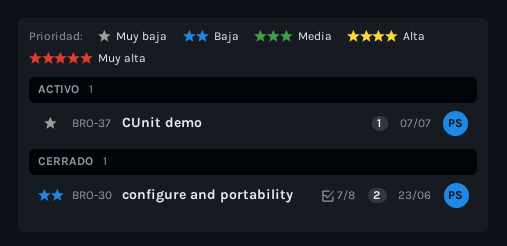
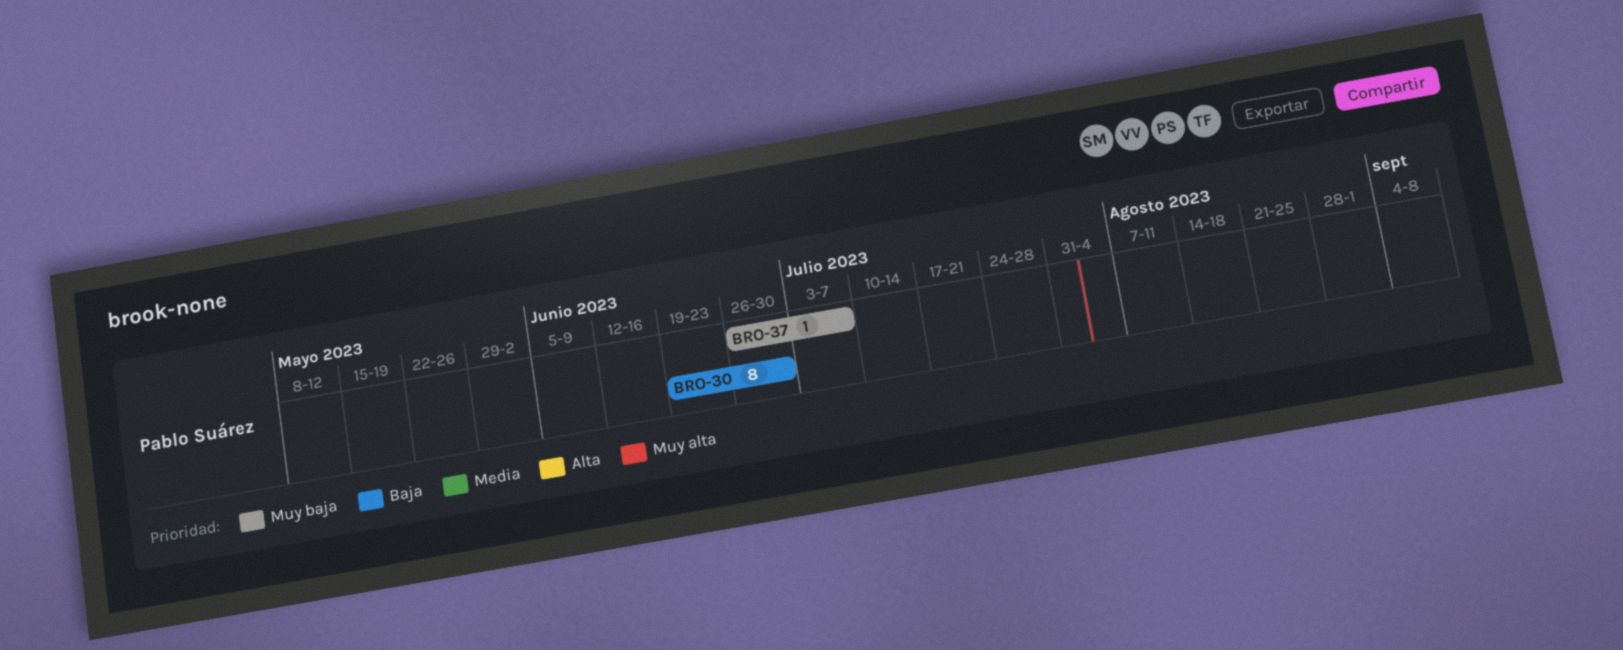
BRO-30, estimate: 2 -> 8
BRO-30, due: Jun 23 -> Jun 30

